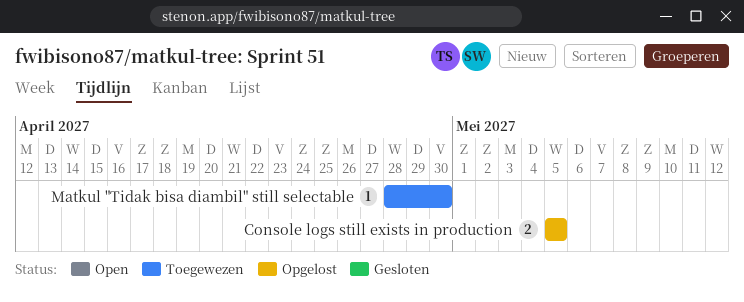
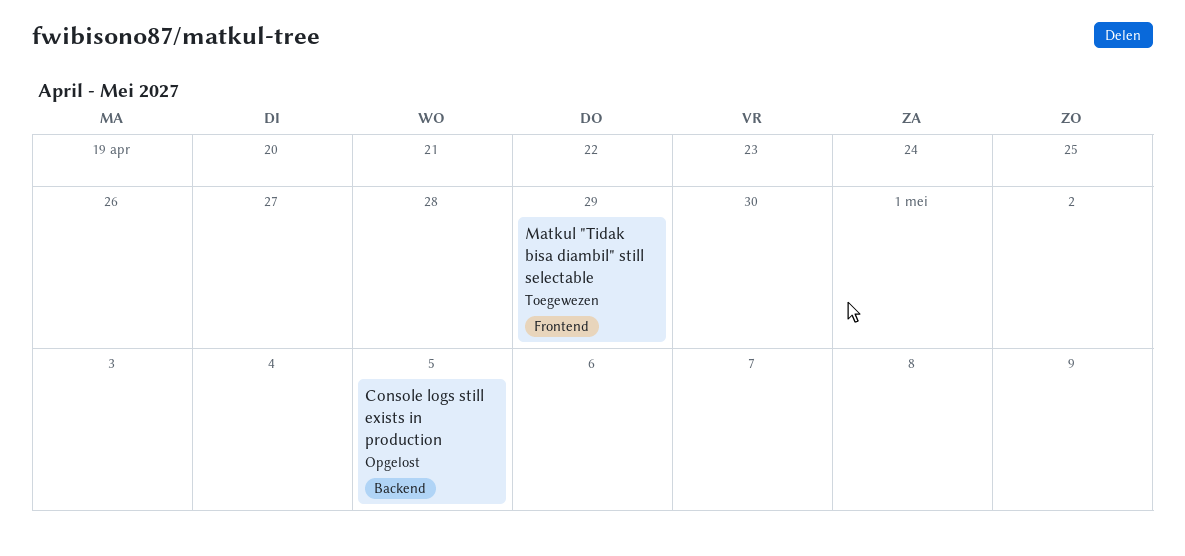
Matkul "Tidak bisa diambil" still selectable, due: Apr 30 -> Apr 29

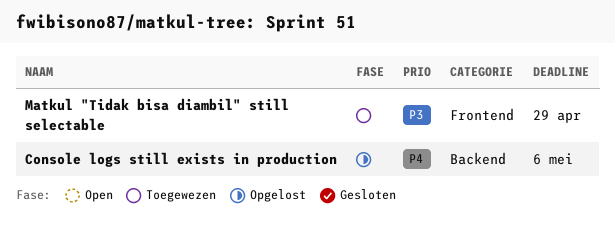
Console logs still exists in production, due: May 5 -> May 6

